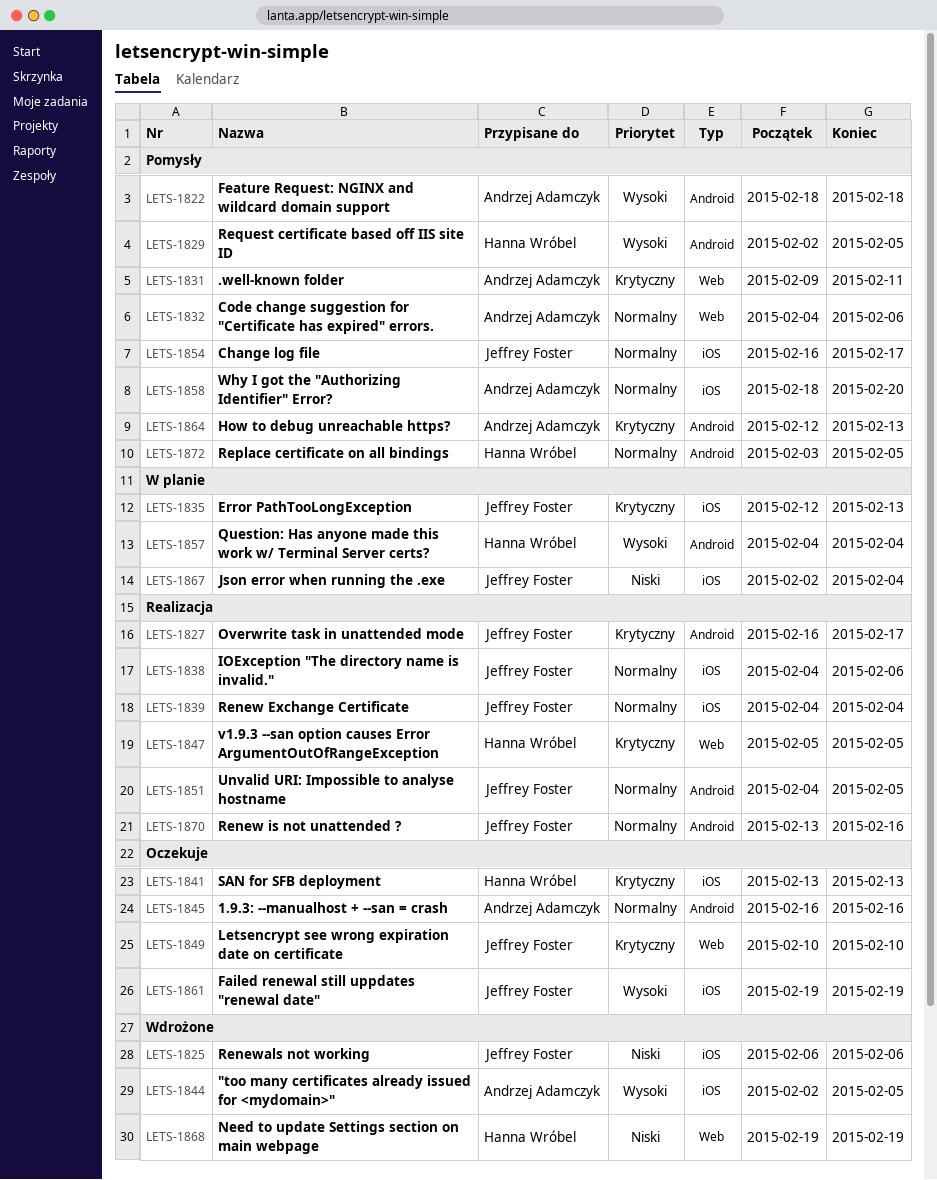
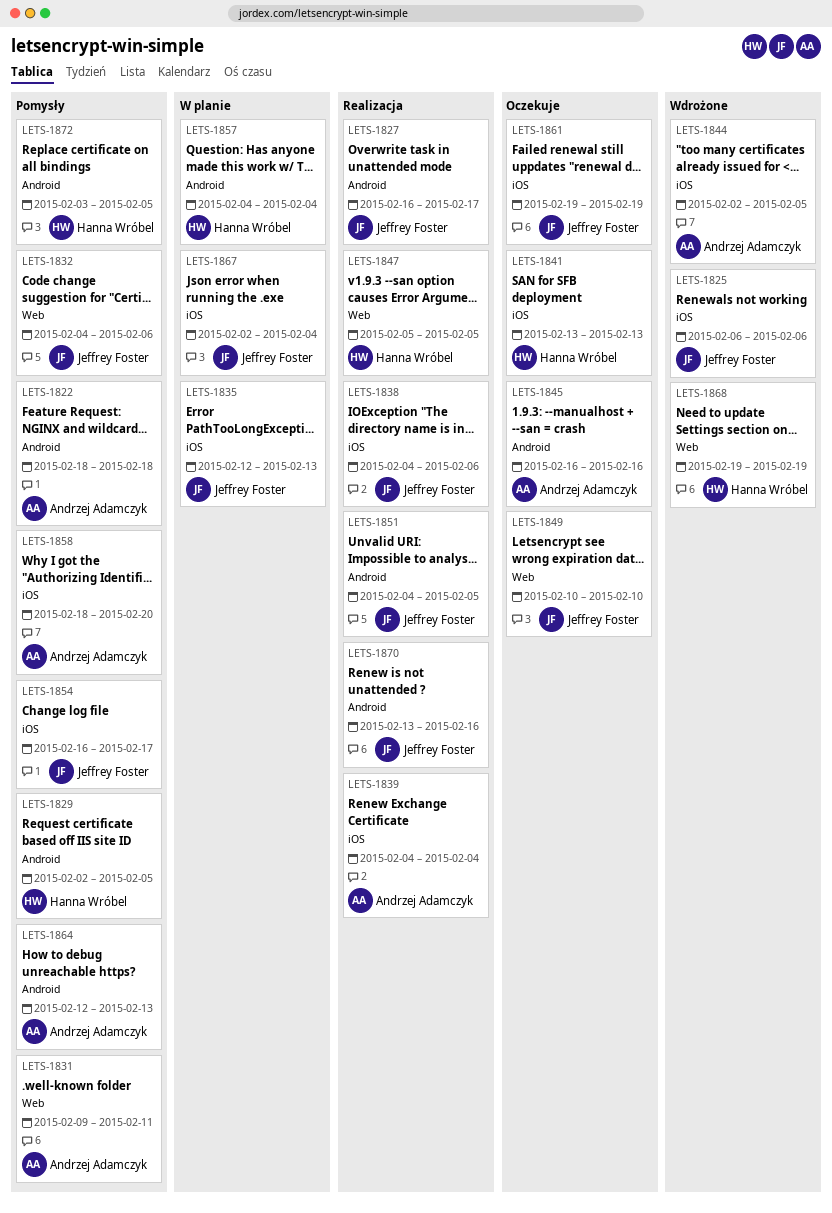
LETS-1832, owner: Andrzej Adamczyk -> Jeffrey Foster
LETS-1839, owner: Jeffrey Foster -> Andrzej Adamczyk

